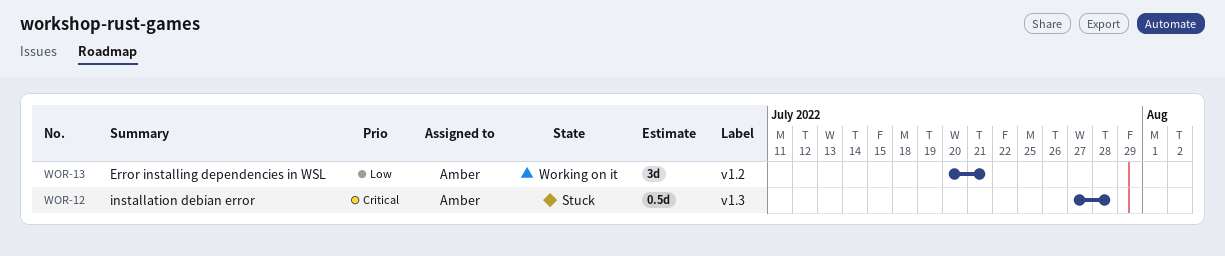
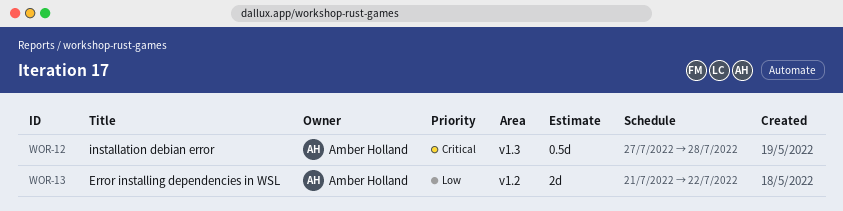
WOR-13, estimate: 3d -> 2d
WOR-13, start: Jul 20 -> Jul 21
WOR-13, due: Jul 21 -> Jul 22

